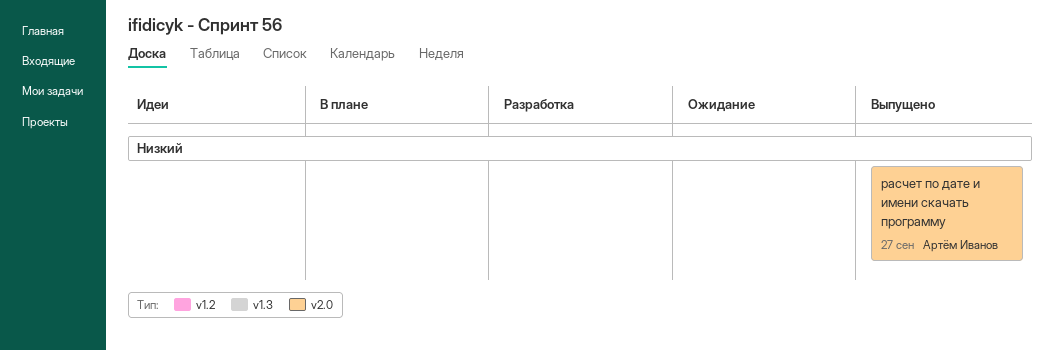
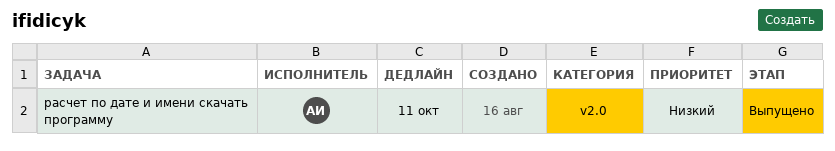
расчет по дате и имени скачать программу, due: Sep 27 -> Oct 11

